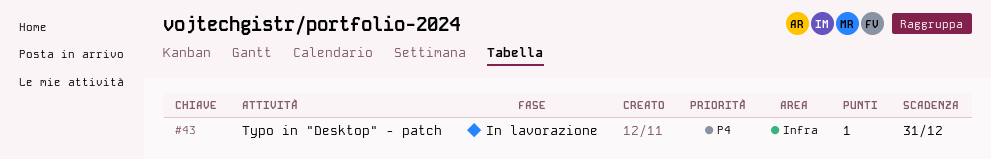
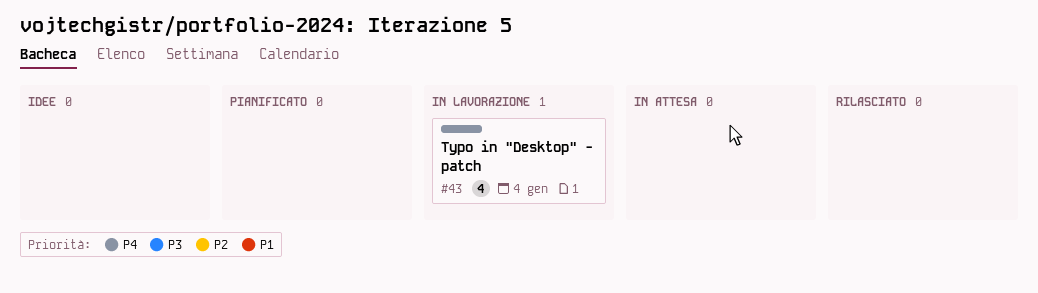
#43, estimate: 1 -> 4
#43, due: Dec 31 -> Jan 4

